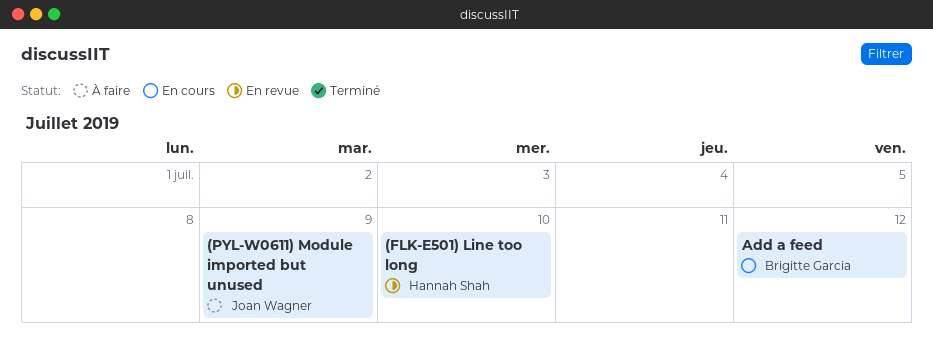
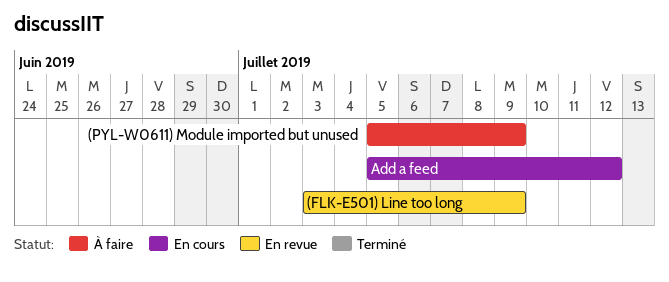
(FLK-E501) Line too long, due: Jul 10 -> Jul 9

